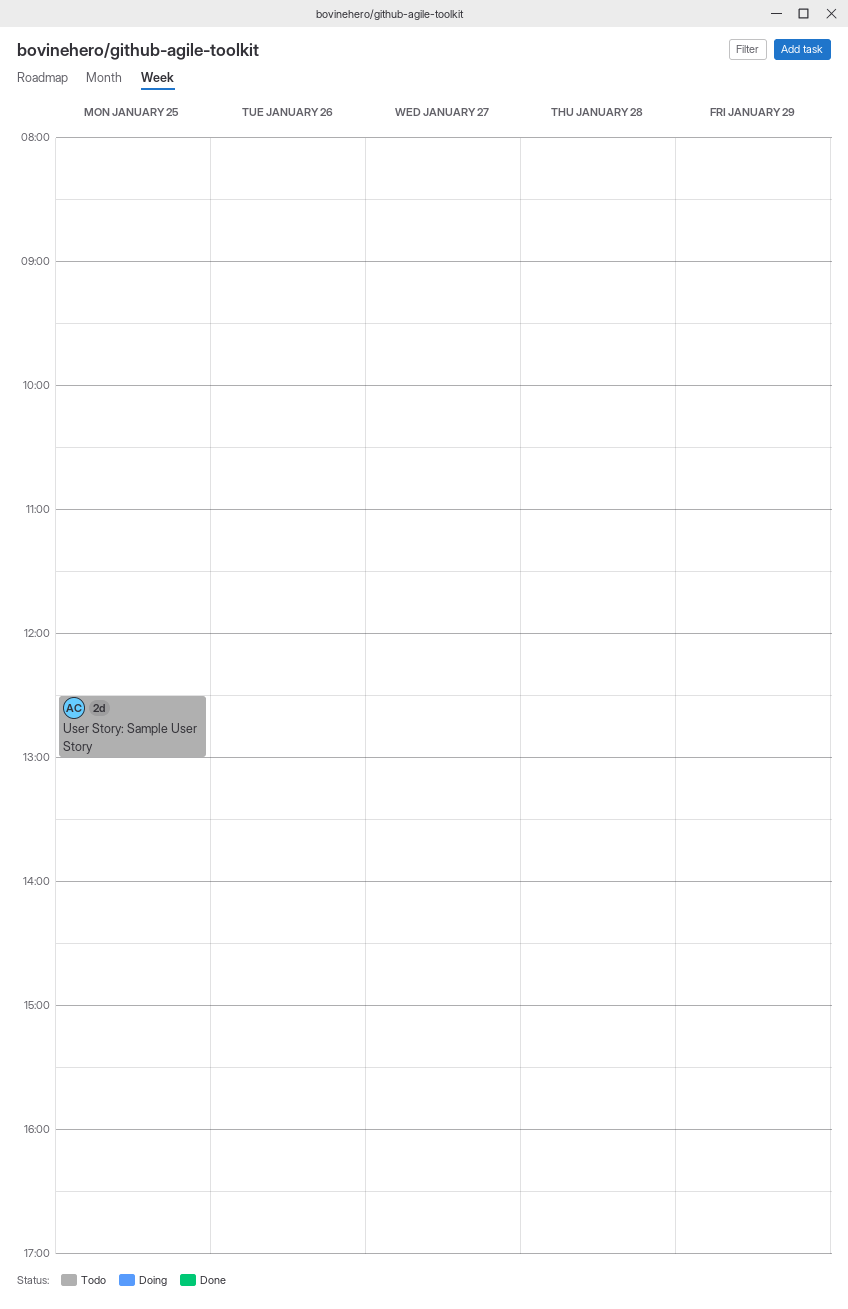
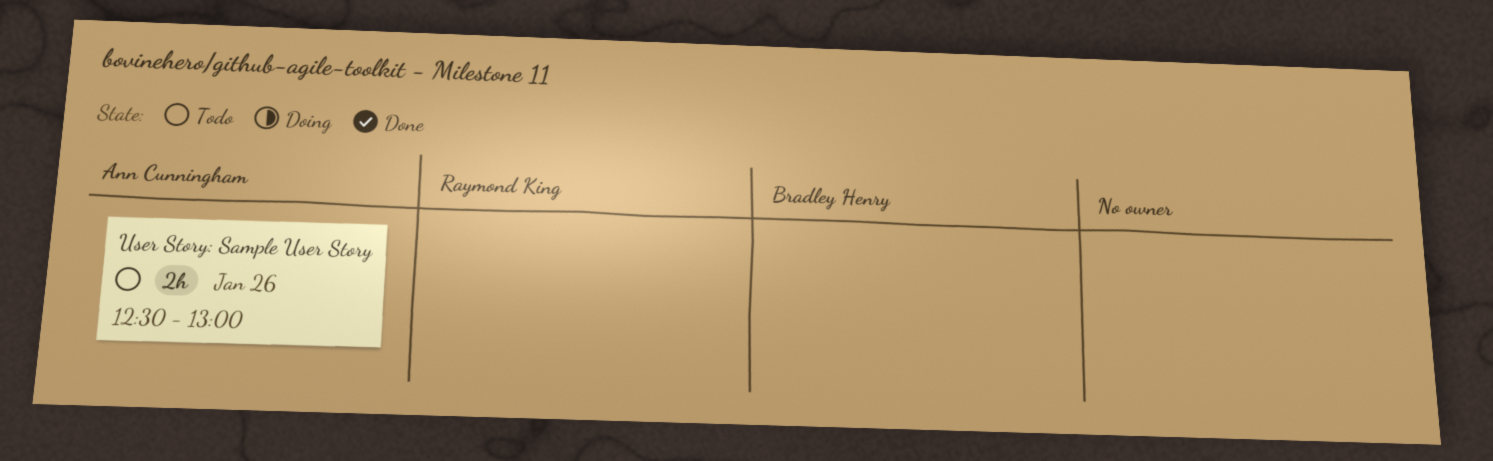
User Story: Sample User Story, estimate: 2d -> 2h
User Story: Sample User Story, day: Jan 25 -> Jan 26

